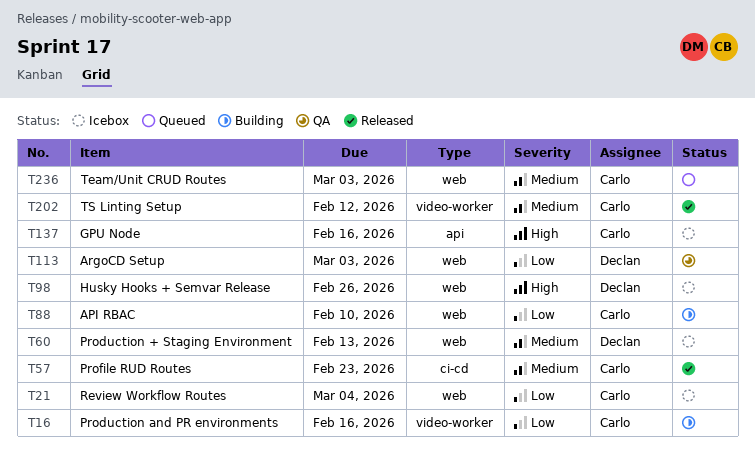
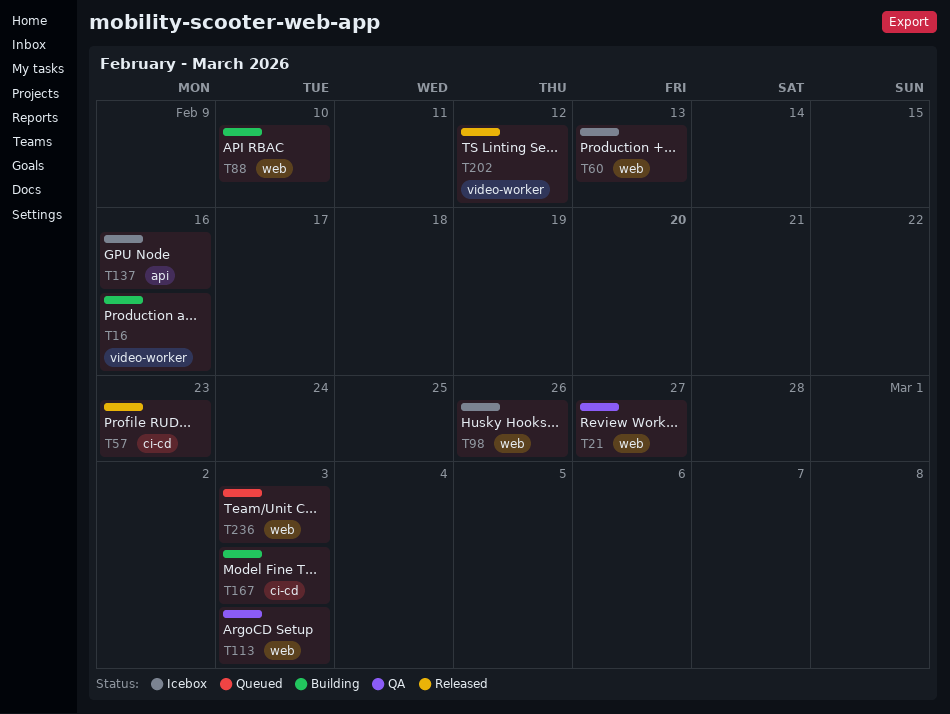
T21, status: Icebox -> QA
T21, due: Mar 4 -> Feb 27
T167: none -> present

